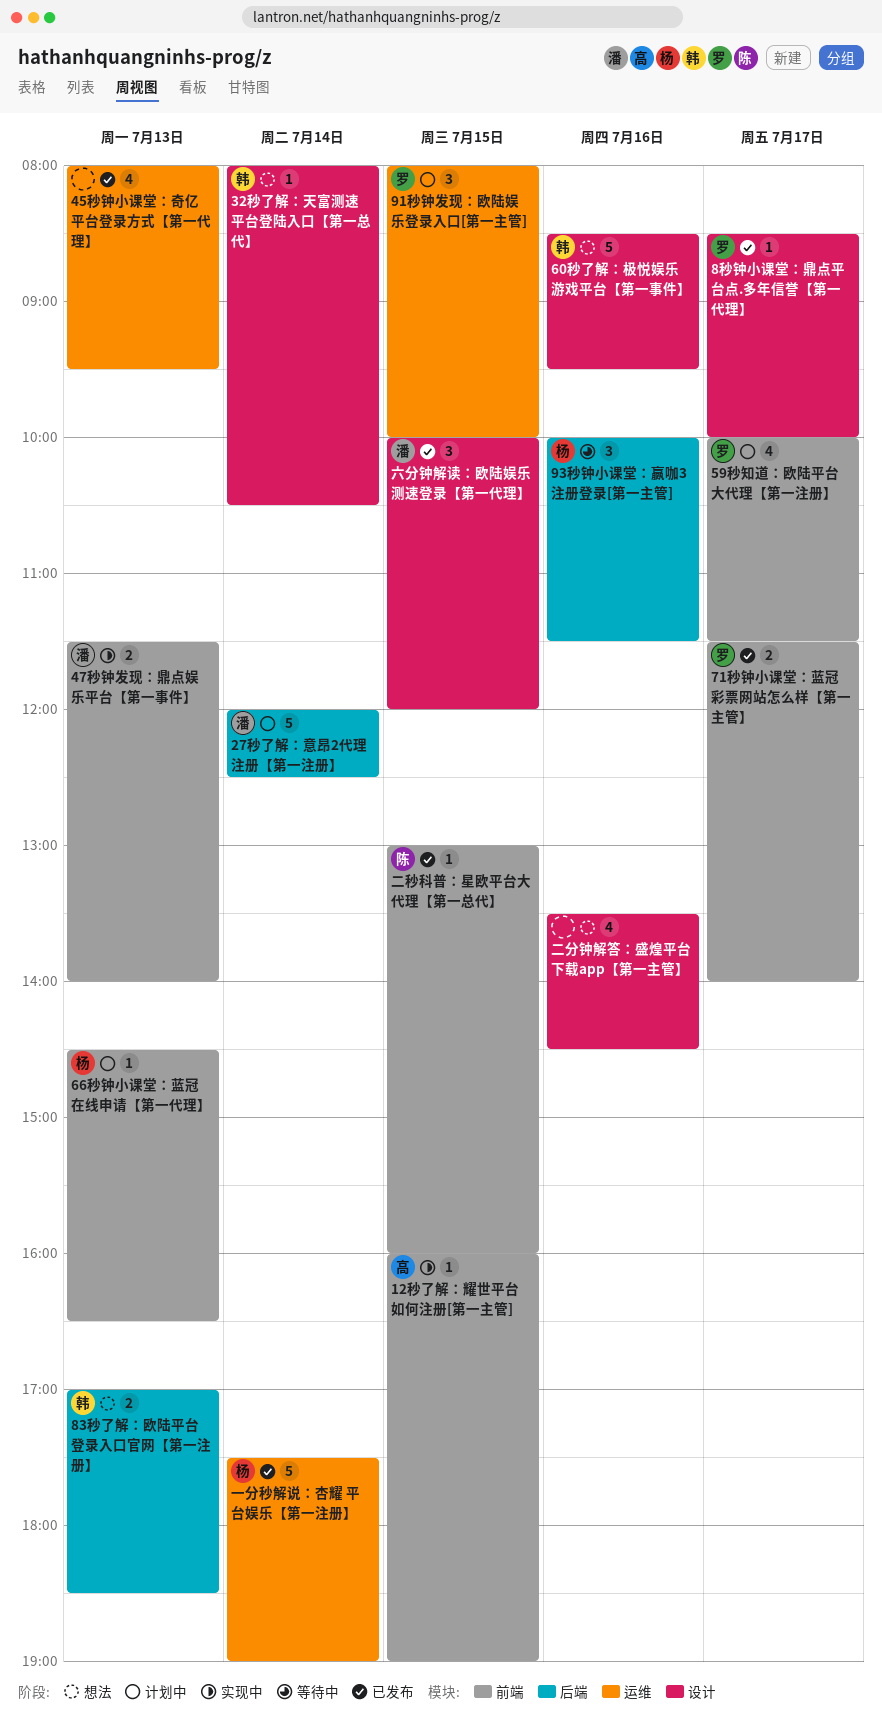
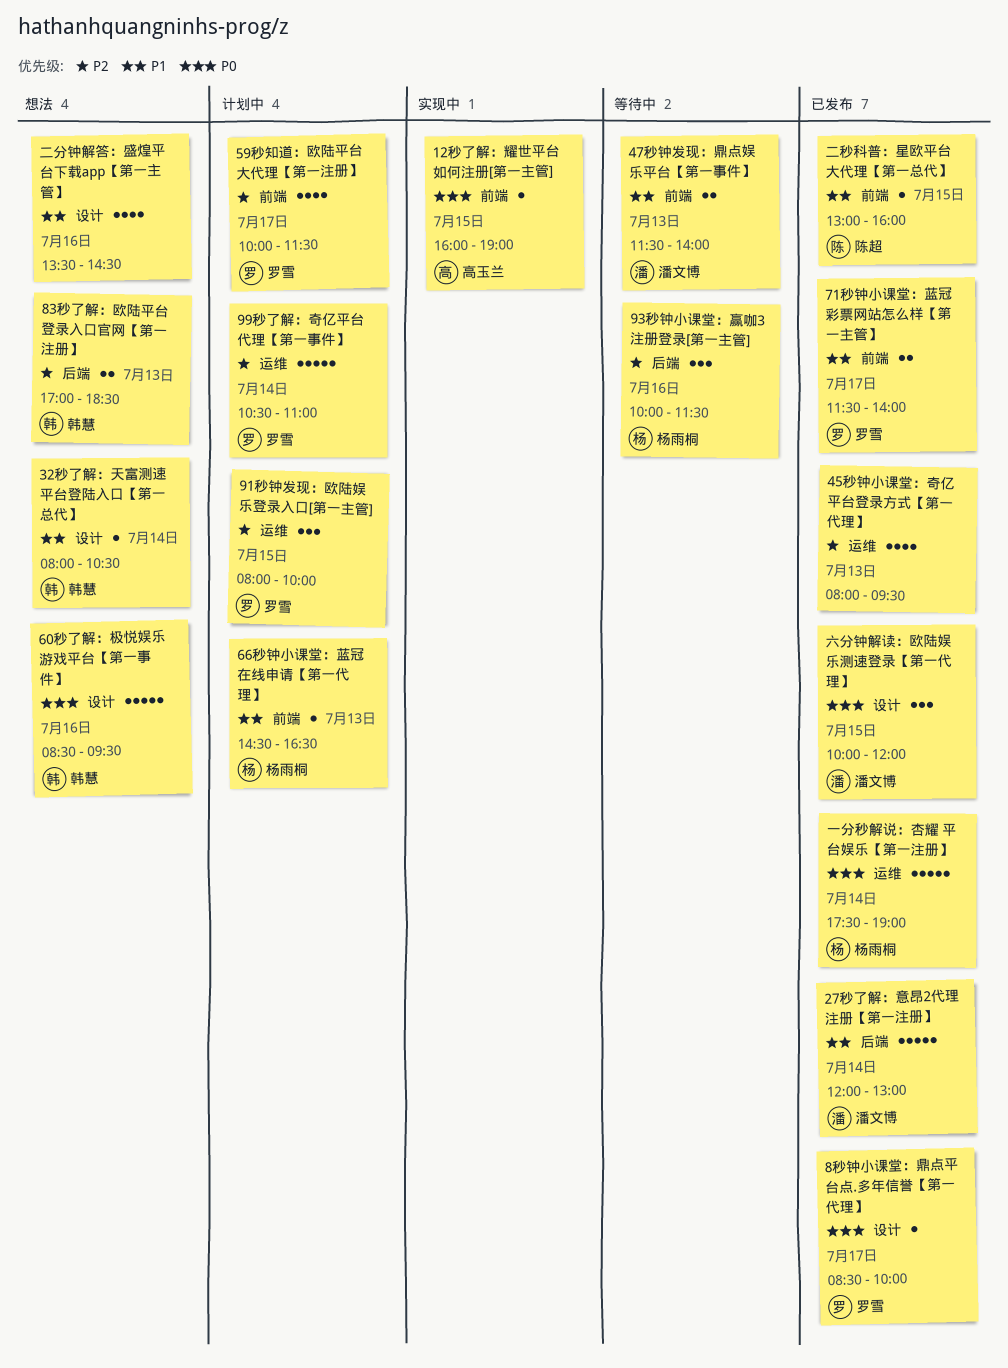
27秒了解：意昂2代理注册【第一注册】, status: 计划中 -> 已发布
27秒了解：意昂2代理注册【第一注册】, ends: 12:30 -> 13:00
47秒钟发现：鼎点娱乐平台【第一事件】, status: 实现中 -> 等待中
99秒了解：奇亿平台代理【第一事件】: none -> present

